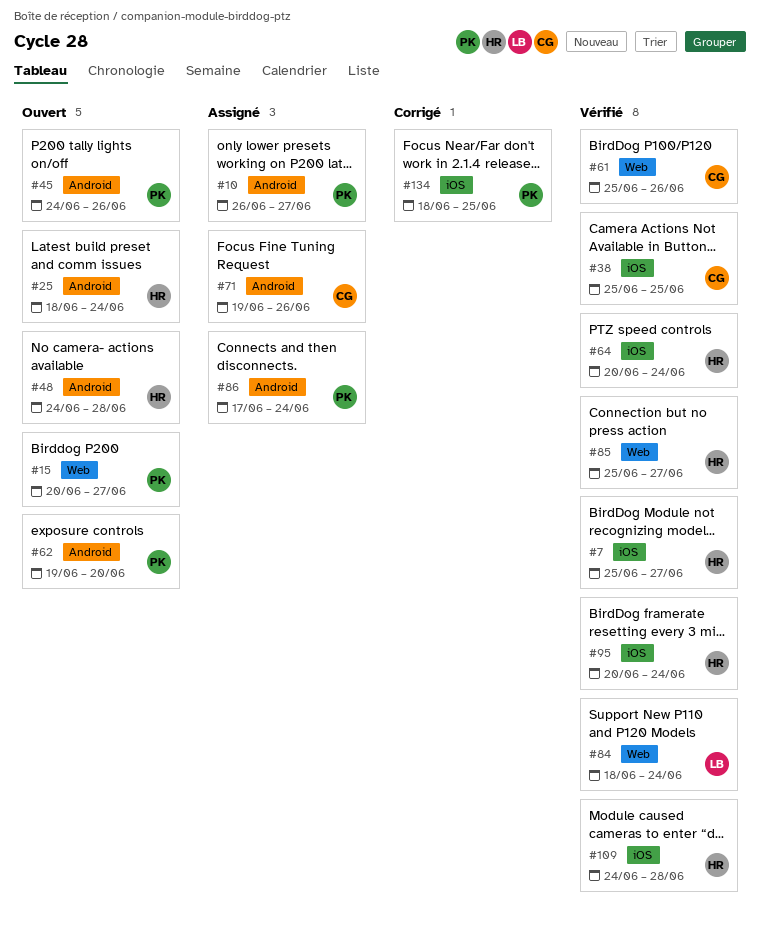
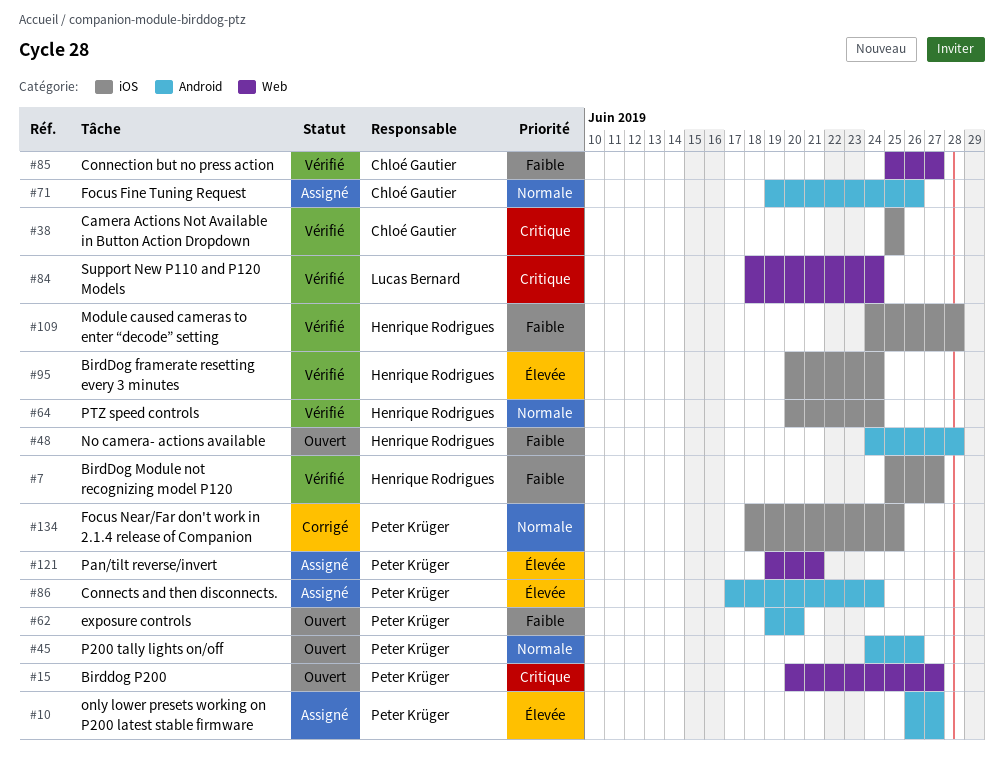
#25: present -> none
#61: present -> none
#85, owner: Henrique Rodrigues -> Chloé Gautier
#121: none -> present

